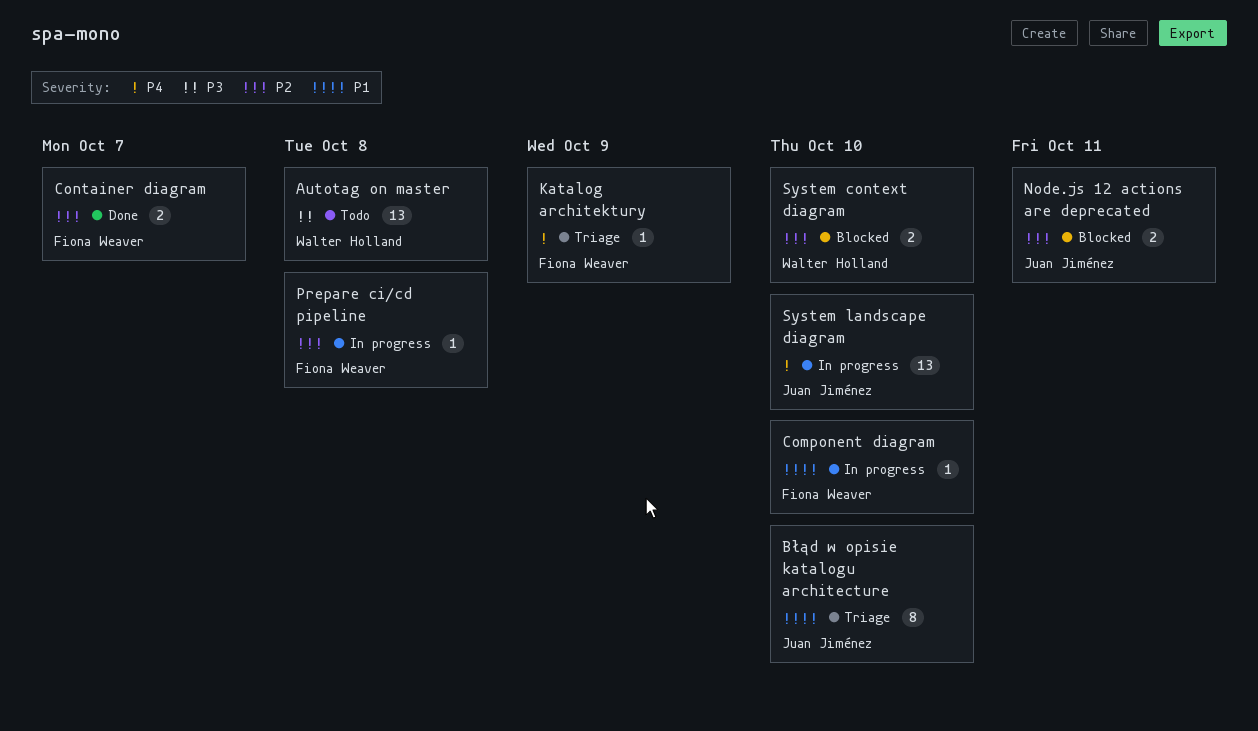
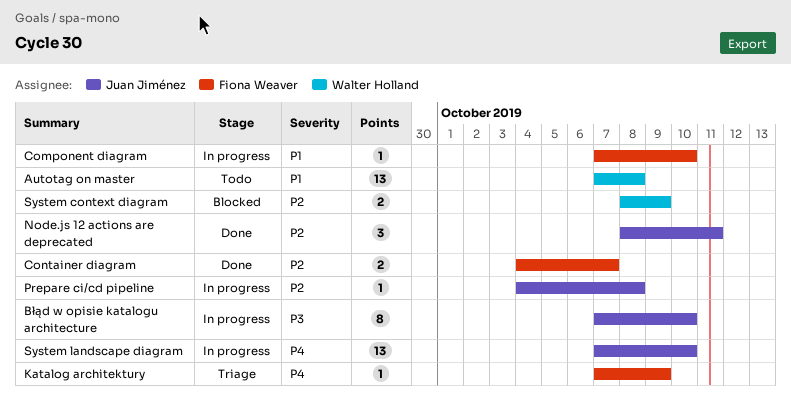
Autotag on master, priority: P3 -> P1
Błąd w opisie katalogu architecture, status: Triage -> In progress
Błąd w opisie katalogu architecture, priority: P1 -> P3
Node.js 12 actions are deprecated, status: Blocked -> Done
Node.js 12 actions are deprecated, estimate: 2 -> 3
Prepare ci/cd pipeline, owner: Fiona Weaver -> Juan Jiménez
System context diagram, due: Oct 10 -> Oct 9

